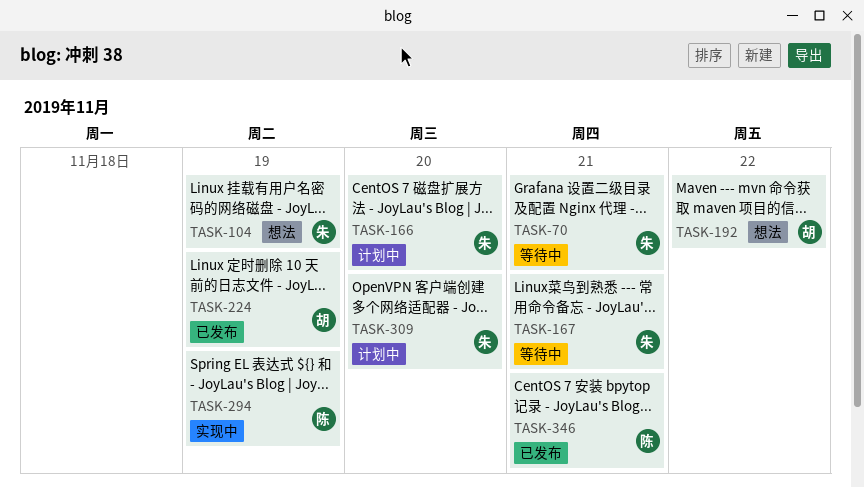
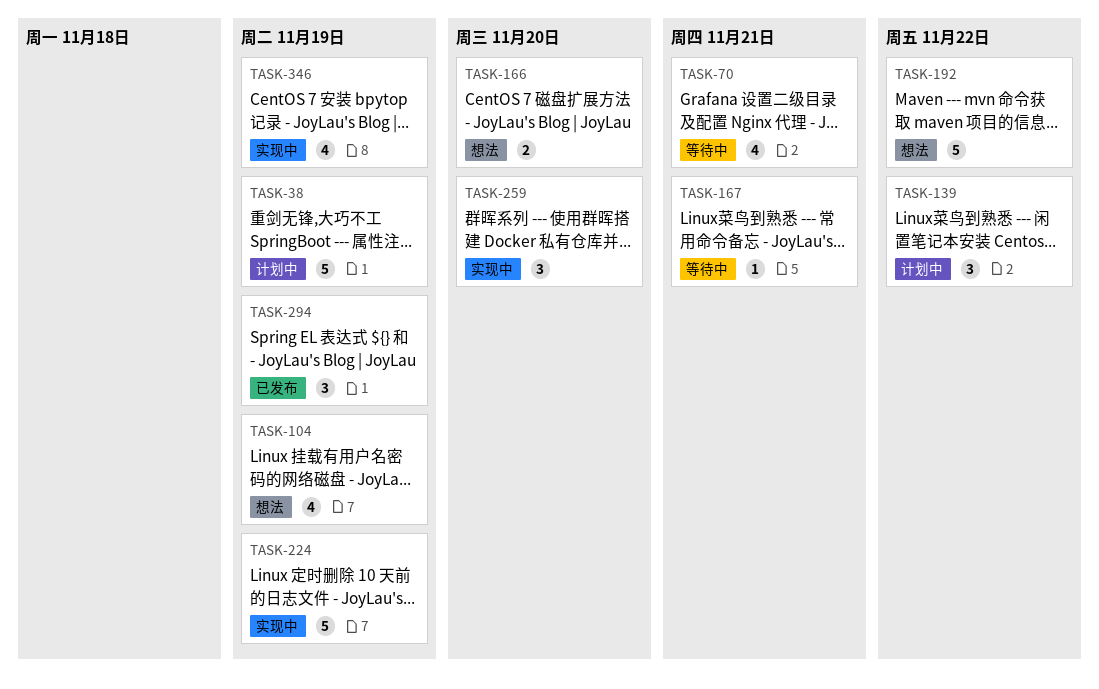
TASK-38: none -> present
TASK-139: none -> present
TASK-166, status: 计划中 -> 想法
TASK-224, status: 已发布 -> 实现中
TASK-259: none -> present
TASK-294, status: 实现中 -> 已发布
TASK-309: present -> none
TASK-346, status: 已发布 -> 实现中
TASK-346, due: Nov 21 -> Nov 19

